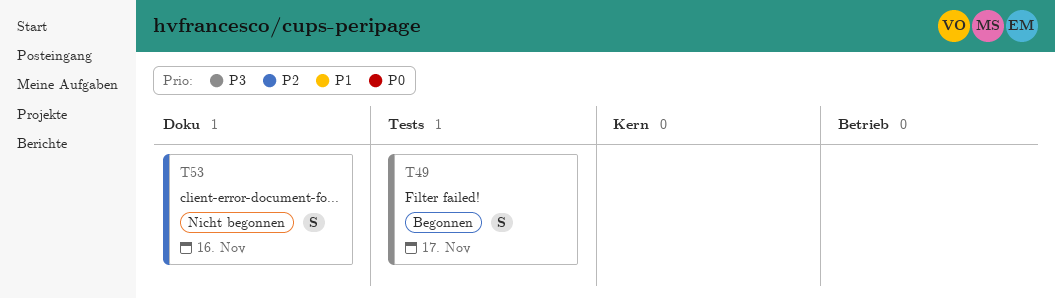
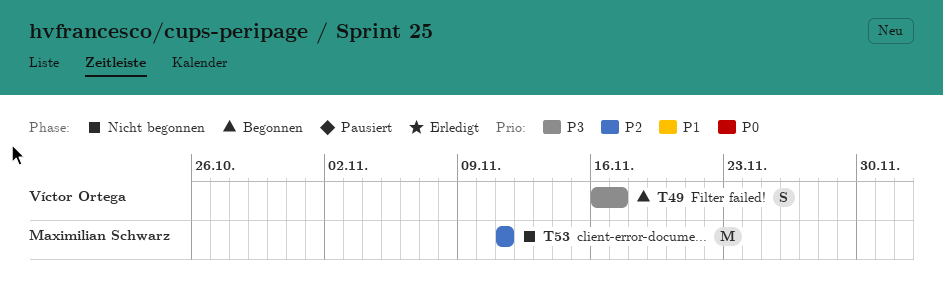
T53, estimate: S -> M
T53, due: Nov 16 -> Nov 11

